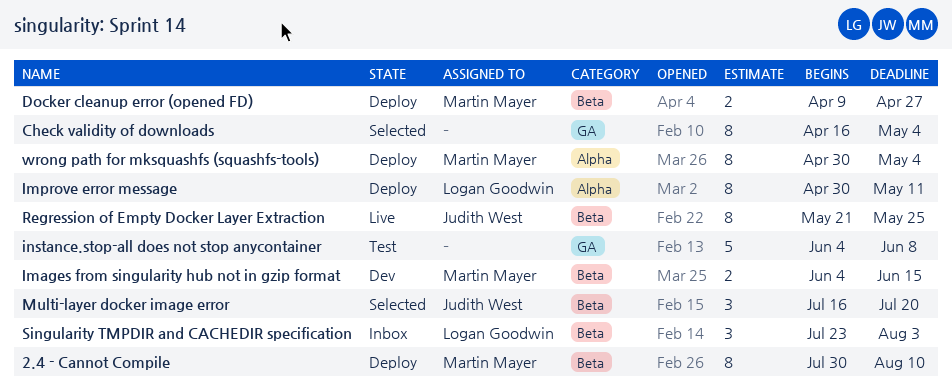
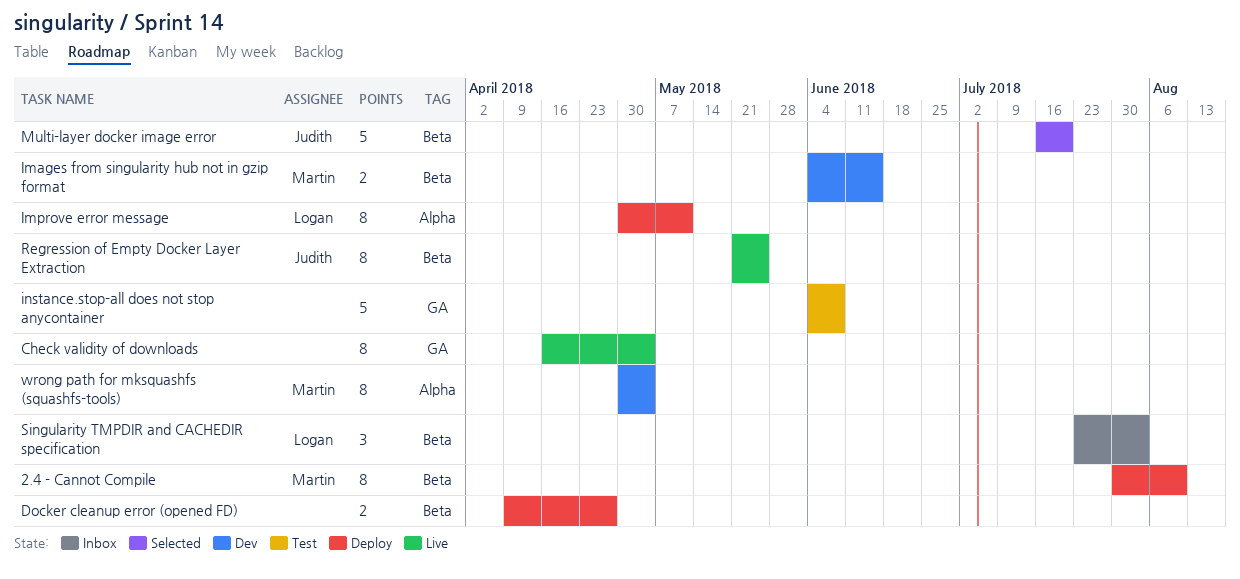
Check validity of downloads, status: Selected -> Live
Docker cleanup error (opened FD), owner: Martin Mayer -> none
Multi-layer docker image error, estimate: 3 -> 5
wrong path for mksquashfs (squashfs-tools), status: Deploy -> Dev

